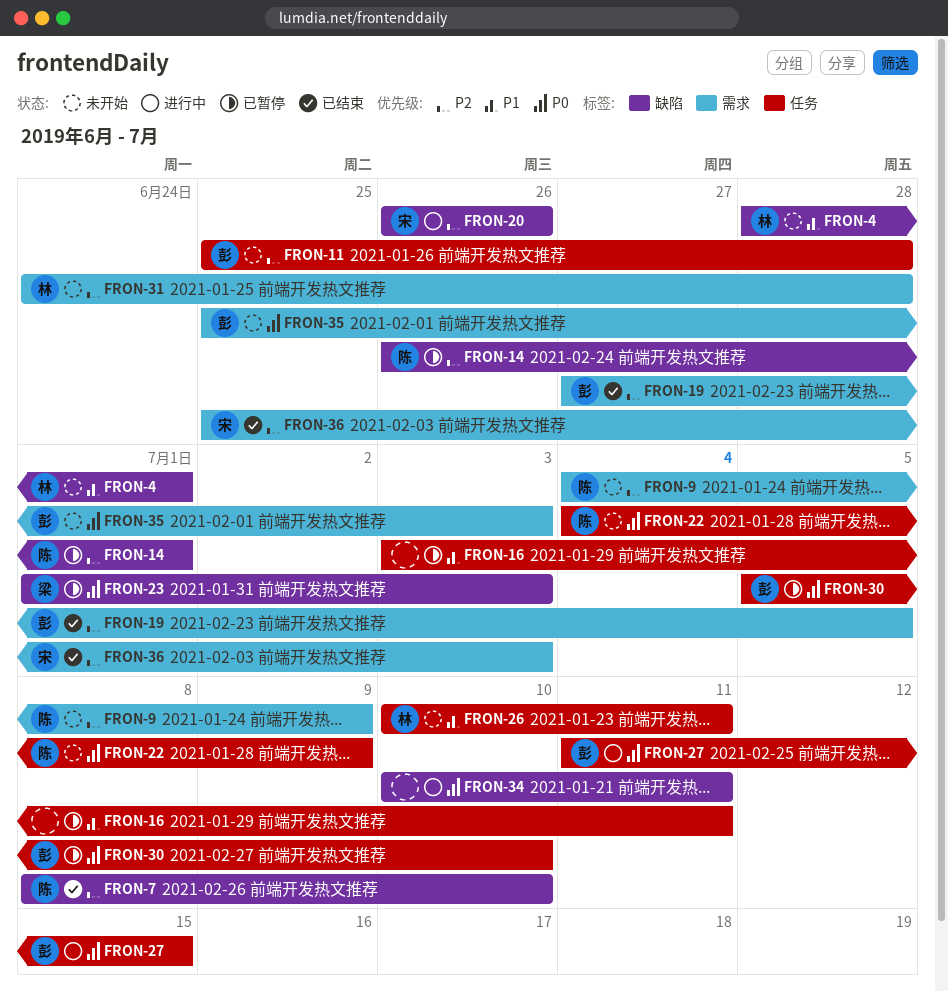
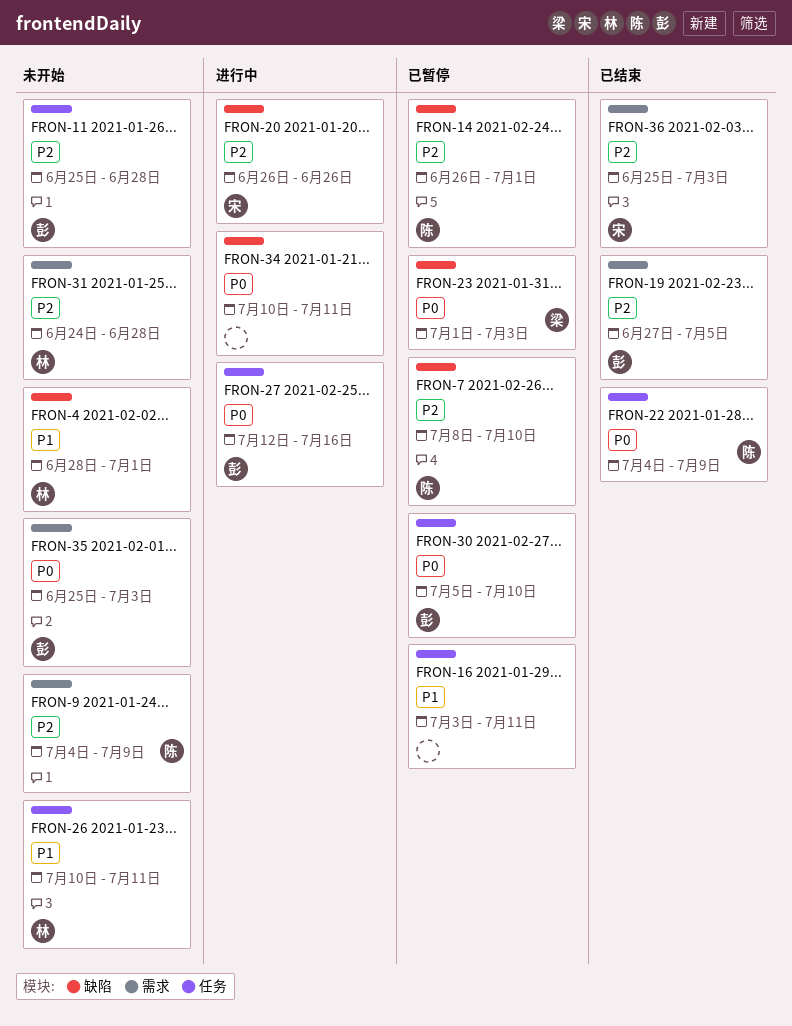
FRON-7, status: 已结束 -> 已暂停
FRON-22, status: 未开始 -> 已结束
FRON-27, start: Jul 11 -> Jul 12
FRON-27, due: Jul 15 -> Jul 16

